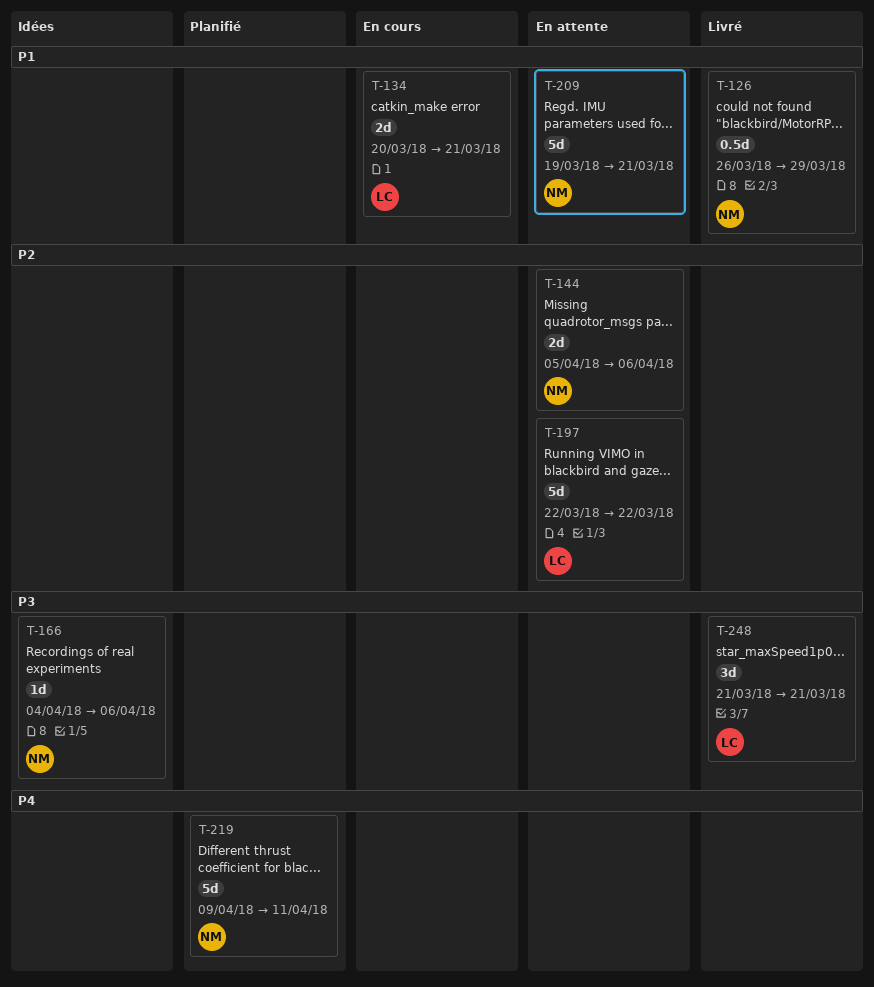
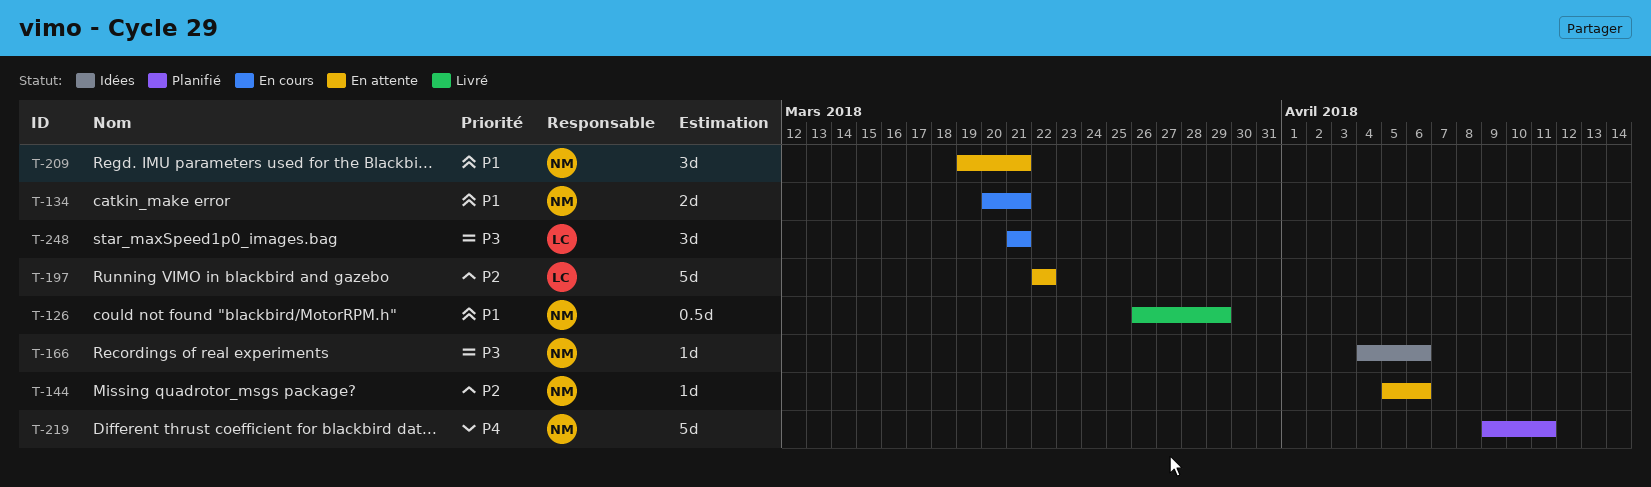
T-134, owner: LC -> NM
T-144, estimate: 2d -> 1d
T-209, estimate: 5d -> 3d
T-248, status: Livré -> En cours

